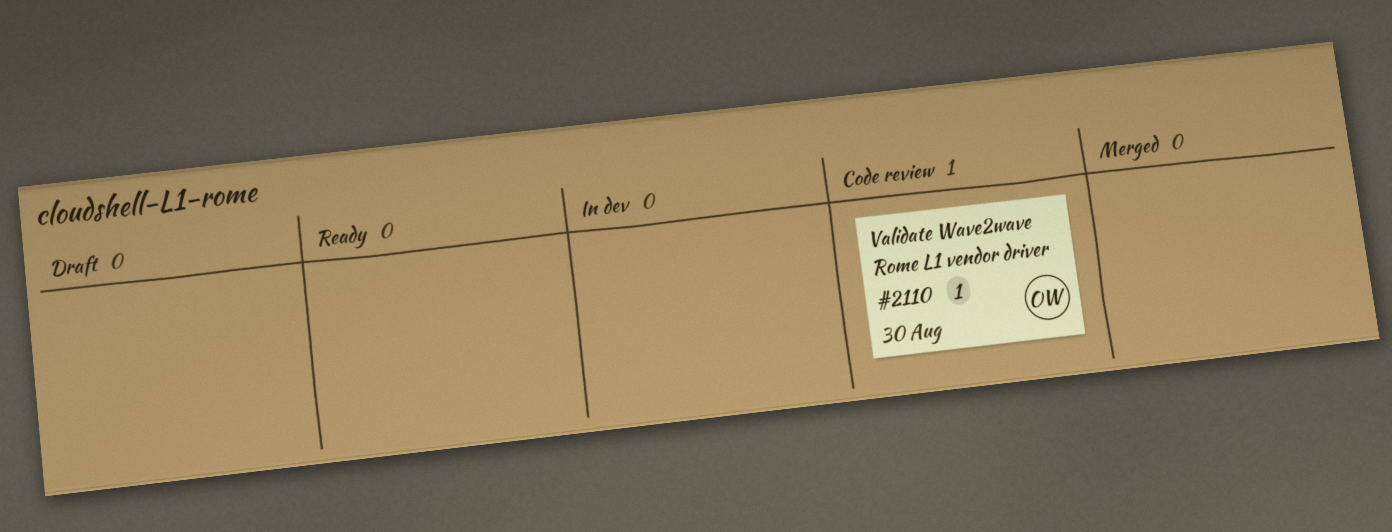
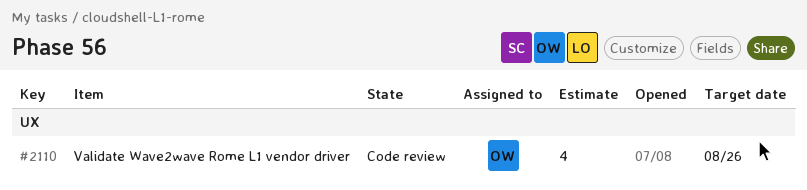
#2110, estimate: 1 -> 4
#2110, due: Aug 30 -> Aug 26

